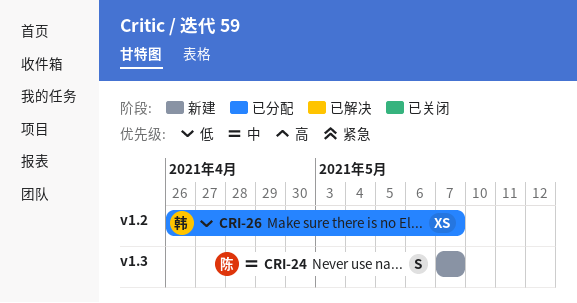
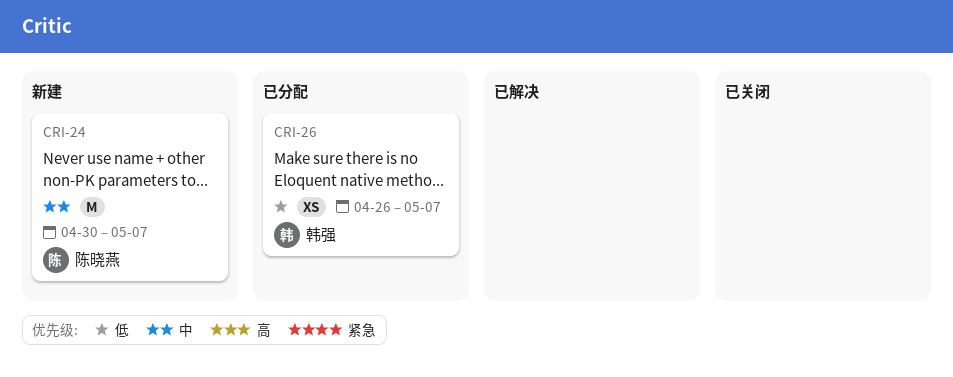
CRI-24, estimate: S -> M
CRI-24, start: May 7 -> Apr 30

